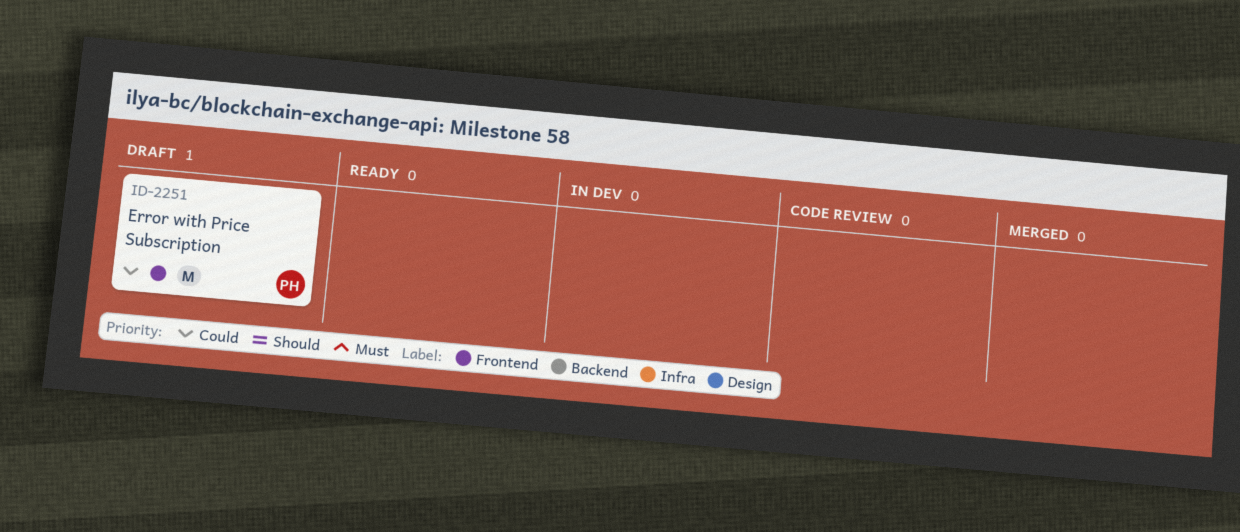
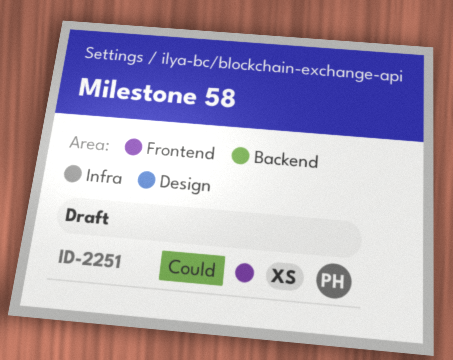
ID-2251, estimate: M -> XS

